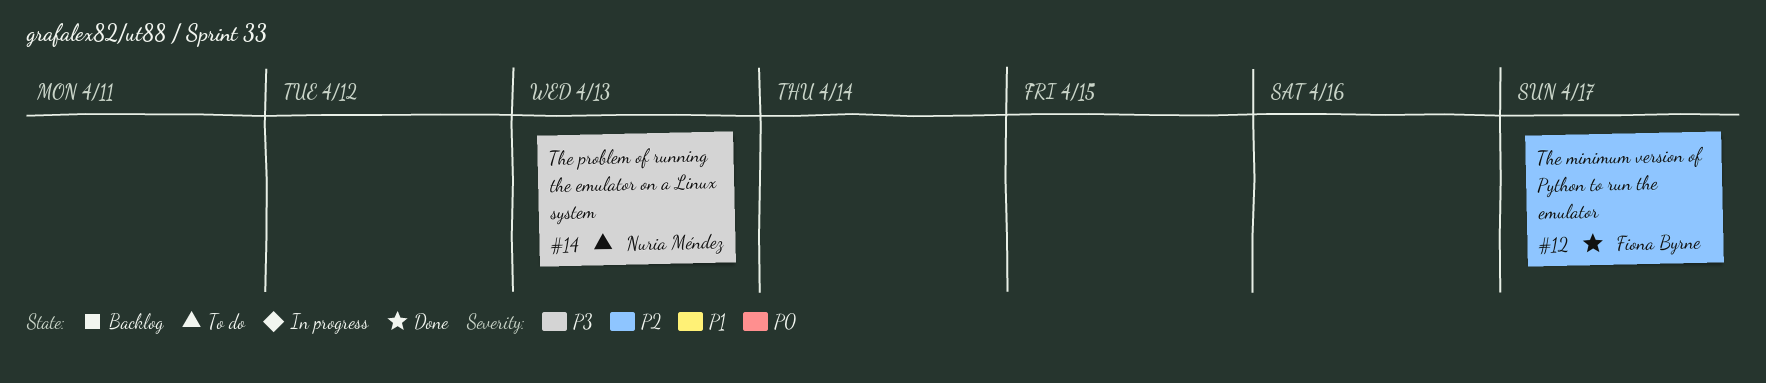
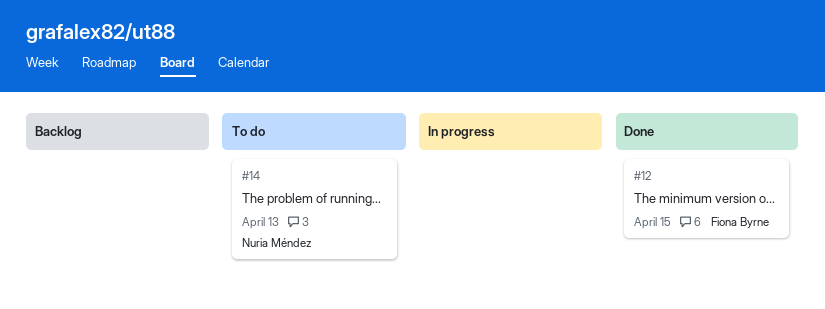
#12, due: Apr 17 -> Apr 15

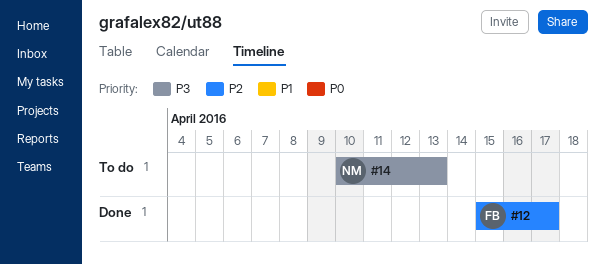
#12, due: Apr 15 -> Apr 17

